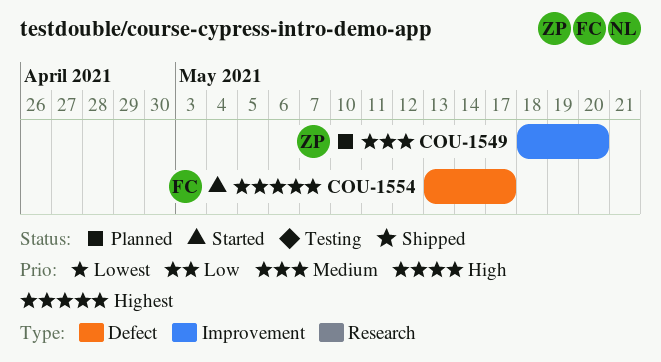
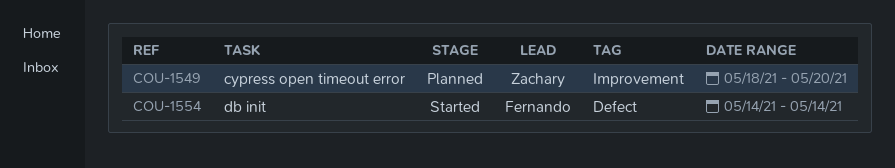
COU-1554, start: May 13 -> May 14
COU-1554, due: May 17 -> May 14

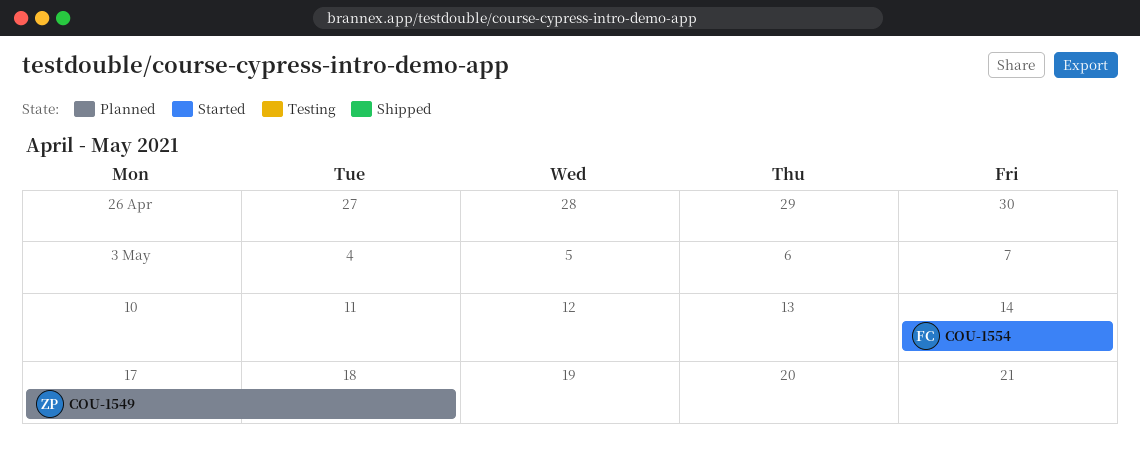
COU-1549, start: May 18 -> May 17
COU-1549, due: May 20 -> May 18

